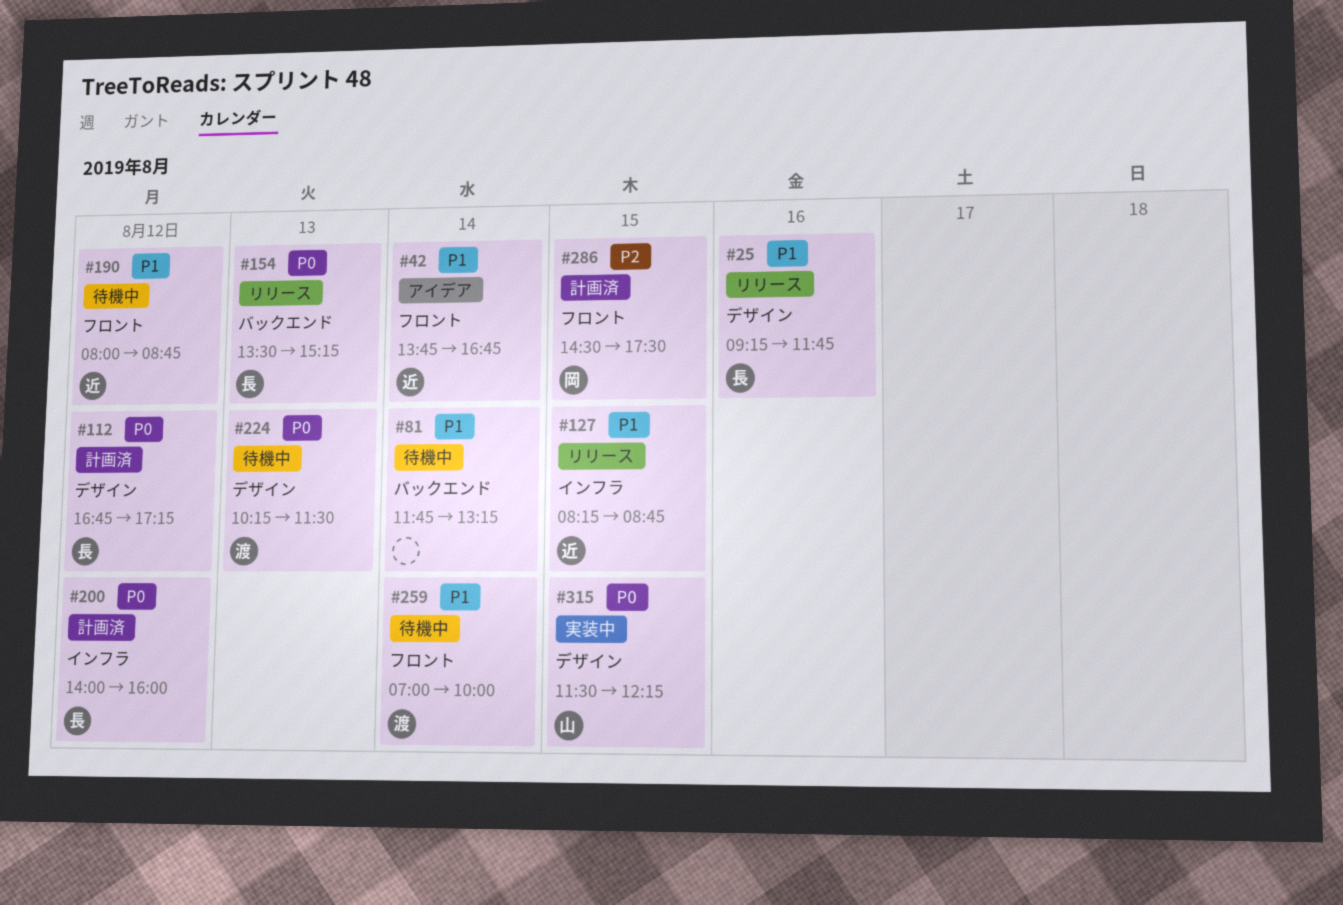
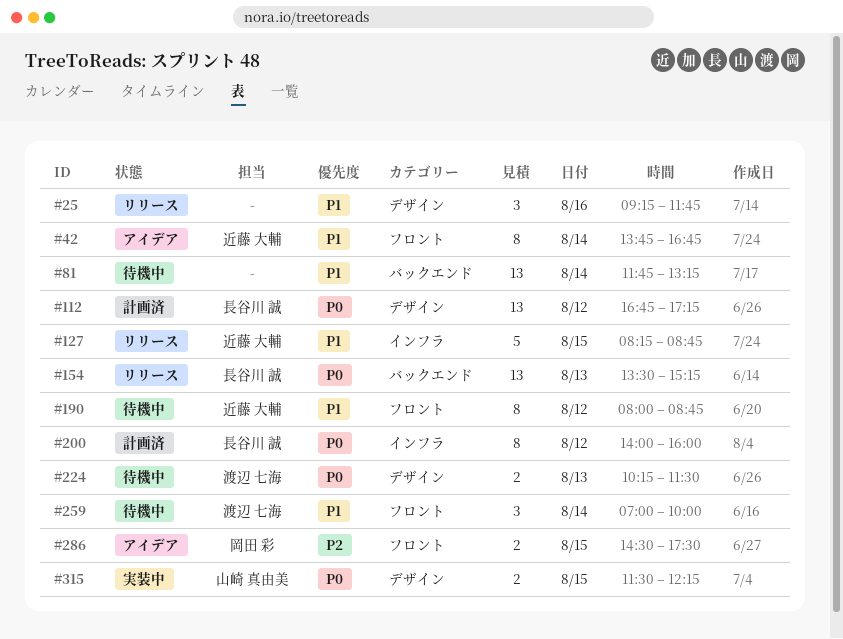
#25, owner: 長谷川 誠 -> none
#286, status: 計画済 -> アイデア

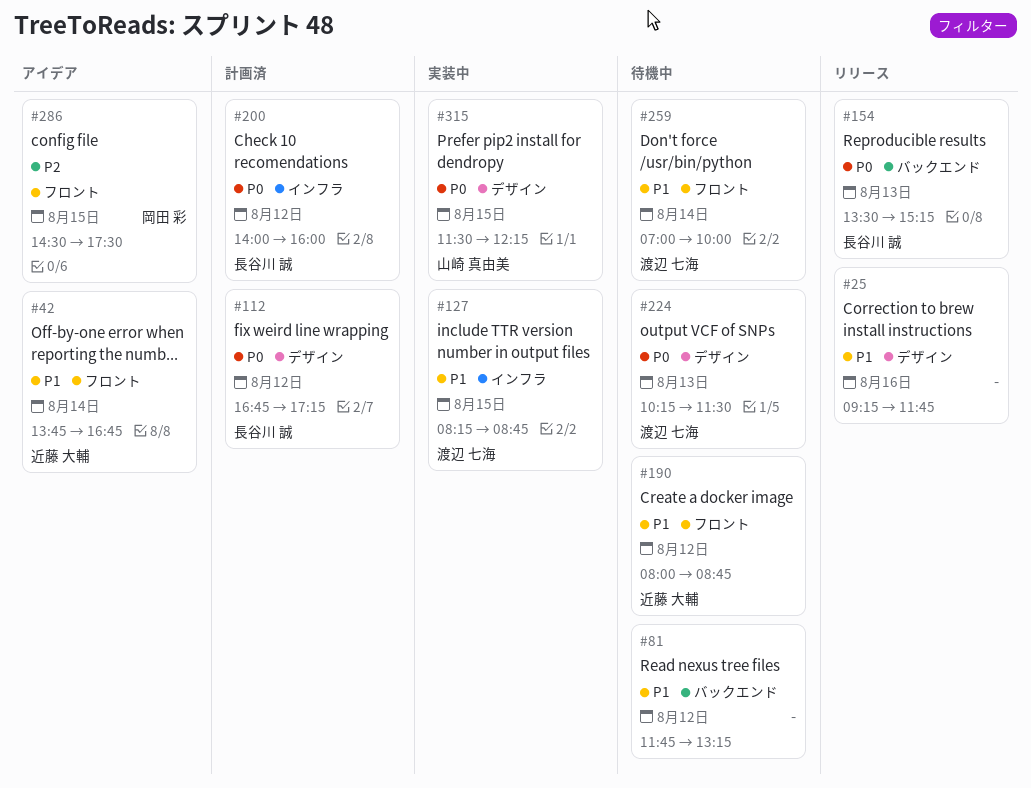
#81, day: Aug 14 -> Aug 12
#127, status: リリース -> 実装中
#127, owner: 近藤 大輔 -> 渡辺 七海

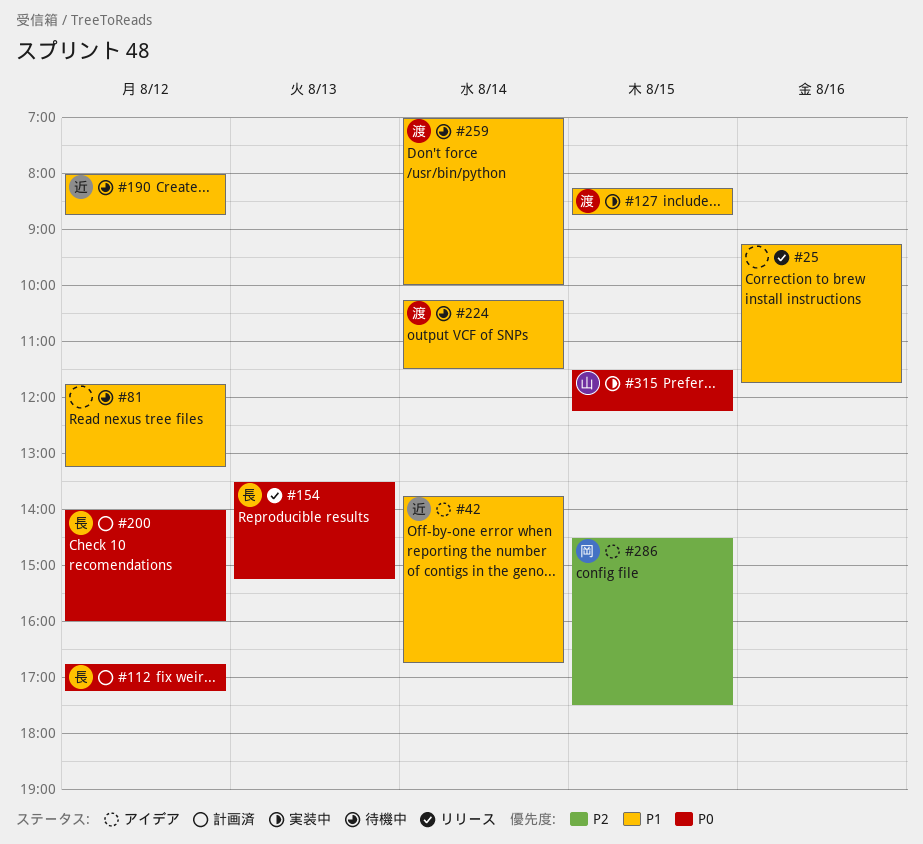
#224, priority: P0 -> P1
#224, day: Aug 13 -> Aug 14

